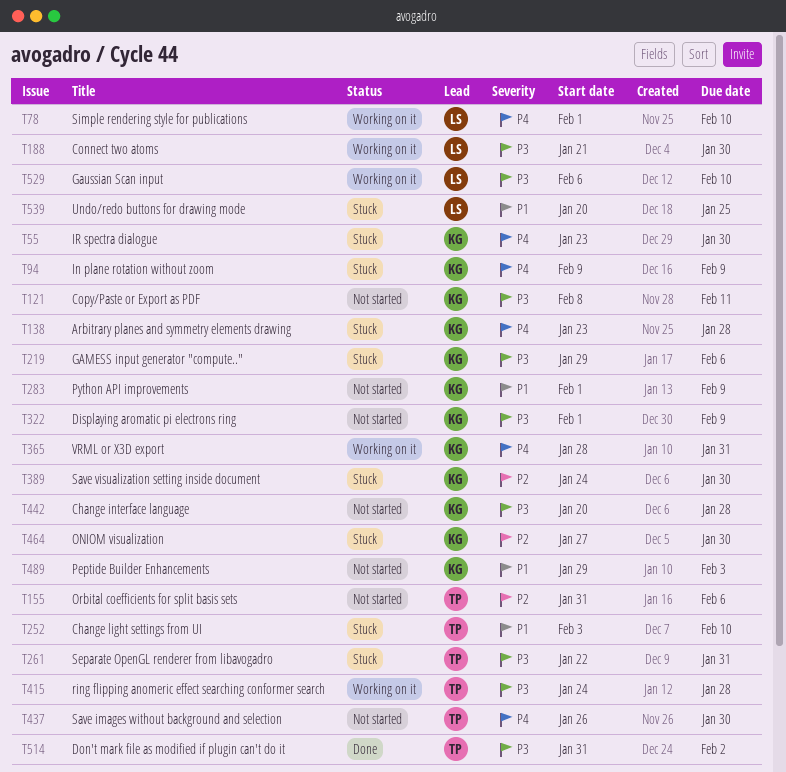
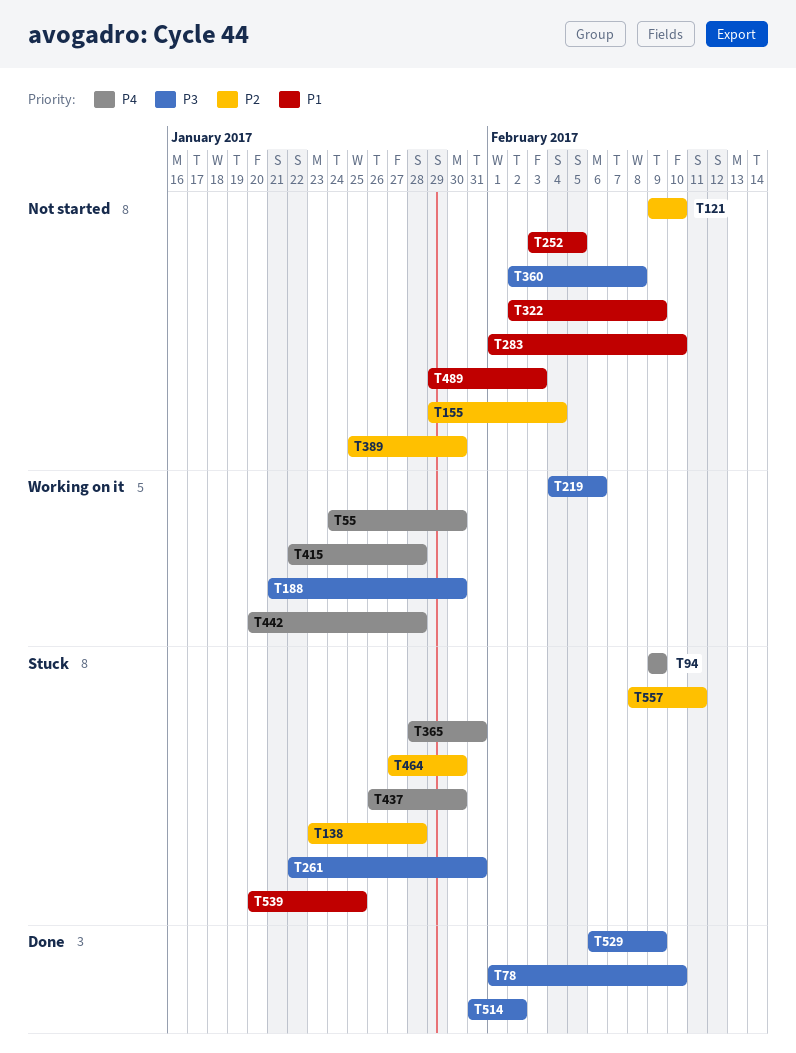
T55, status: Stuck -> Working on it
T55, start: Jan 23 -> Jan 24
T78, status: Working on it -> Done
T78, priority: P4 -> P3
T121, priority: P3 -> P2
T121, start: Feb 8 -> Feb 9
T121, due: Feb 11 -> Feb 10
T138, priority: P4 -> P2
T155, start: Jan 31 -> Jan 29
T155, due: Feb 6 -> Feb 4
T219, status: Stuck -> Working on it
T219, start: Jan 29 -> Feb 4
T252, status: Stuck -> Not started
T252, due: Feb 10 -> Feb 5
T283, due: Feb 9 -> Feb 10
T322, priority: P3 -> P1
T322, start: Feb 1 -> Feb 2
T360: none -> present
T365, status: Working on it -> Stuck
T389, status: Stuck -> Not started
T389, start: Jan 24 -> Jan 25
T415, priority: P3 -> P4
T415, start: Jan 24 -> Jan 22
T437, status: Not started -> Stuck
T442, status: Not started -> Working on it
T442, priority: P3 -> P4
T529, status: Working on it -> Done
T529, due: Feb 10 -> Feb 9
T557: none -> present

